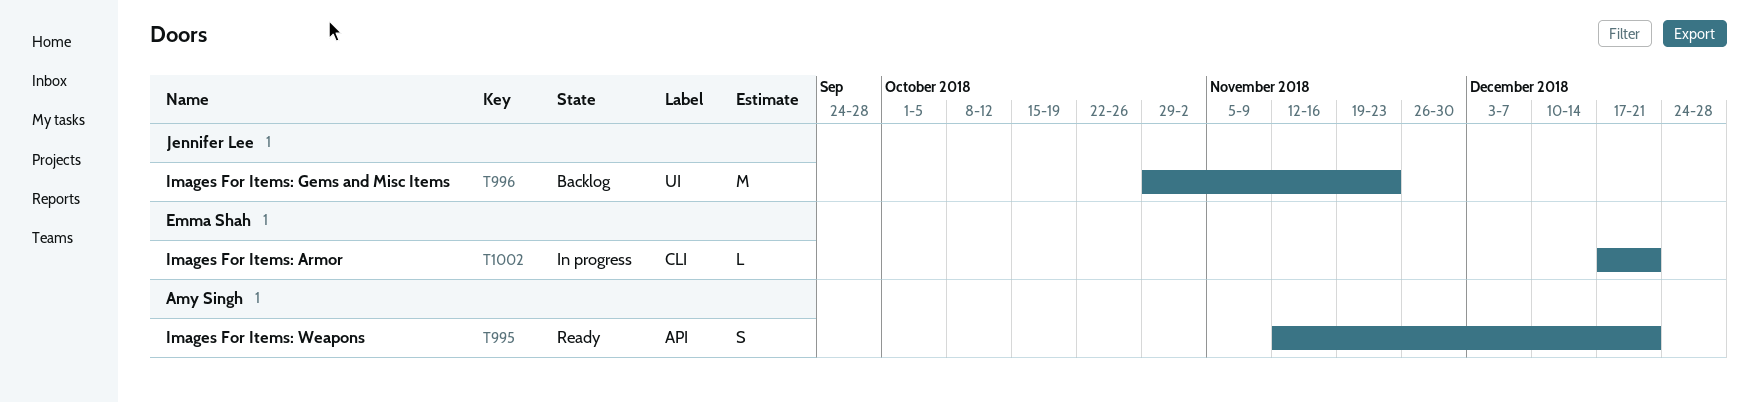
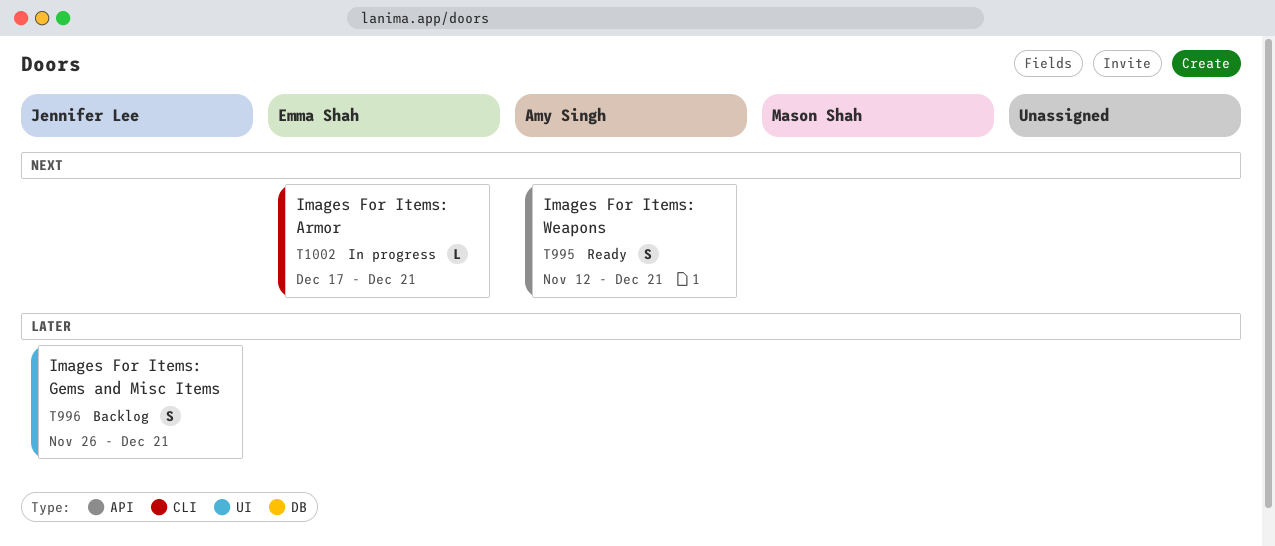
T996, estimate: M -> S
T996, start: Oct 29 -> Nov 26
T996, due: Nov 23 -> Dec 21

